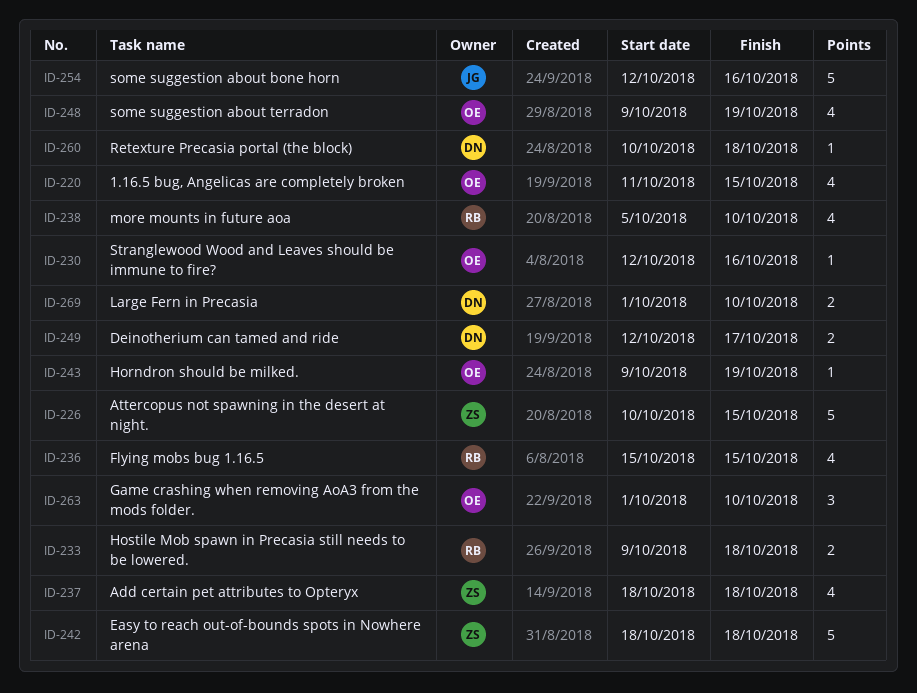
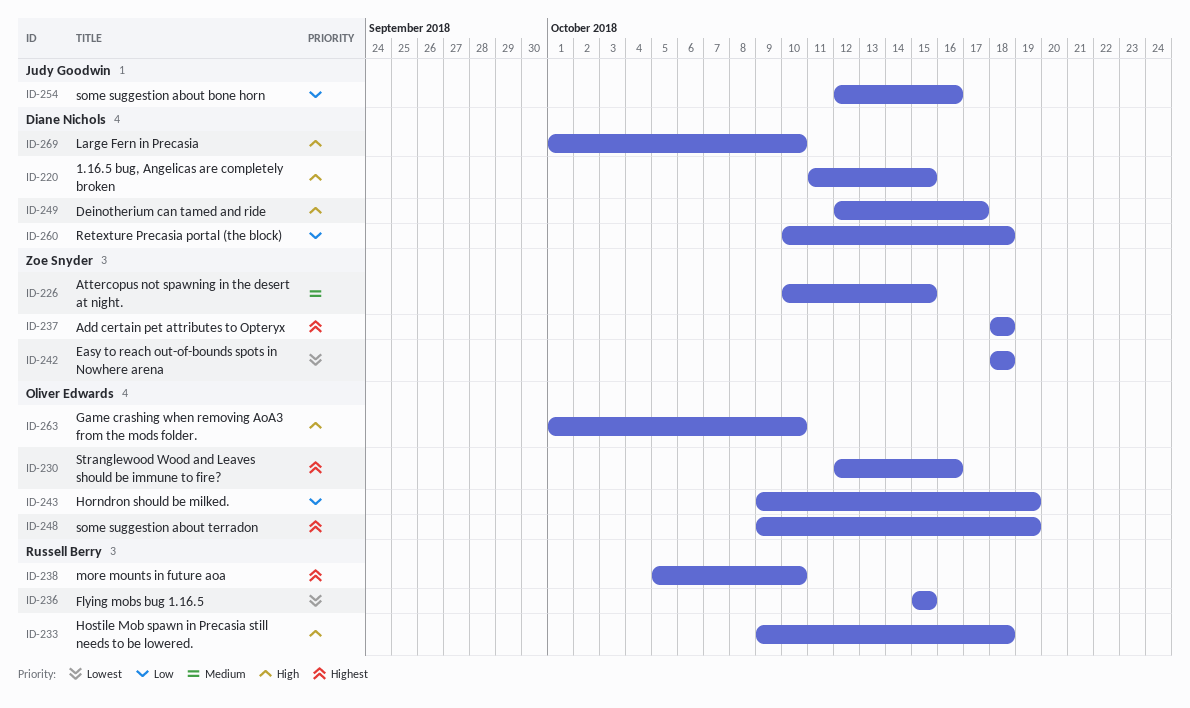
ID-220, owner: Oliver Edwards -> Diane Nichols

